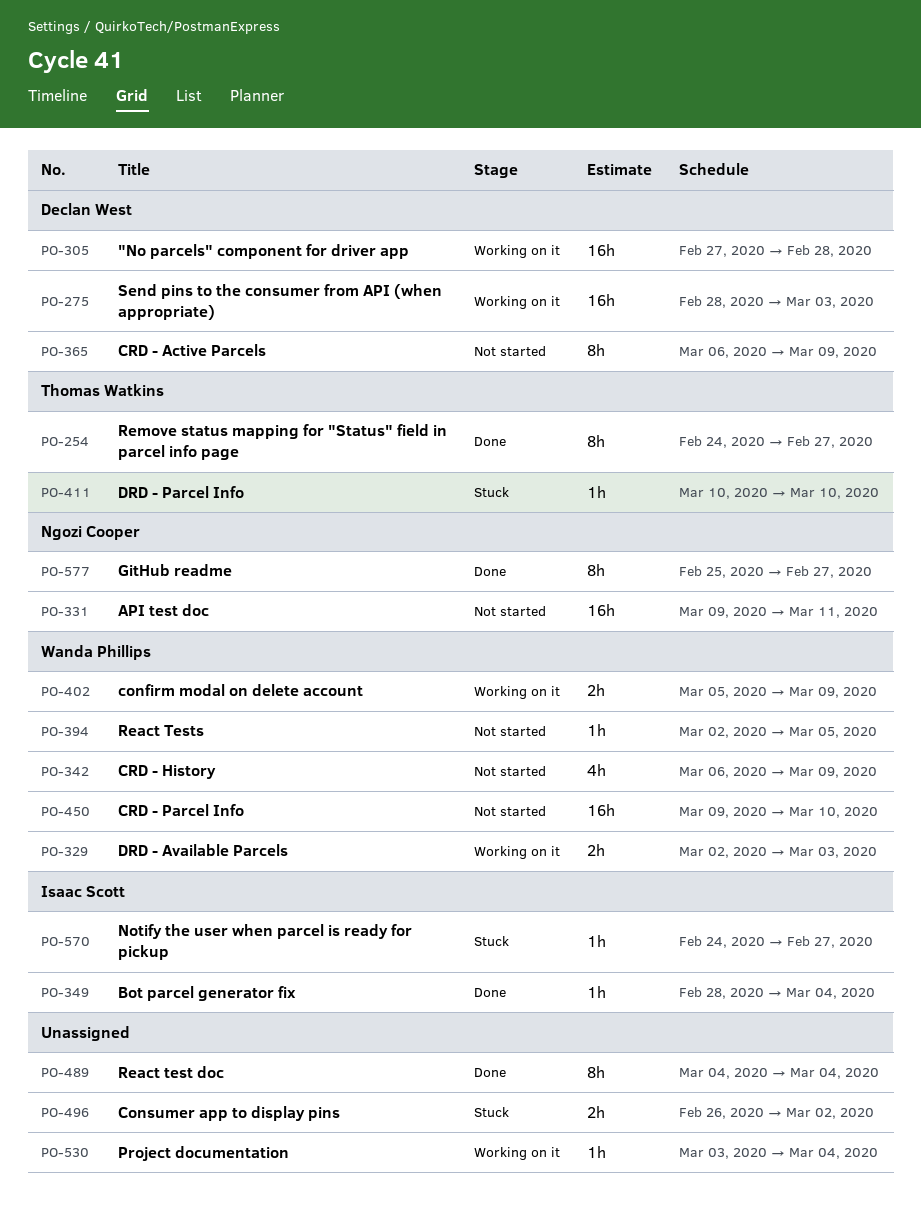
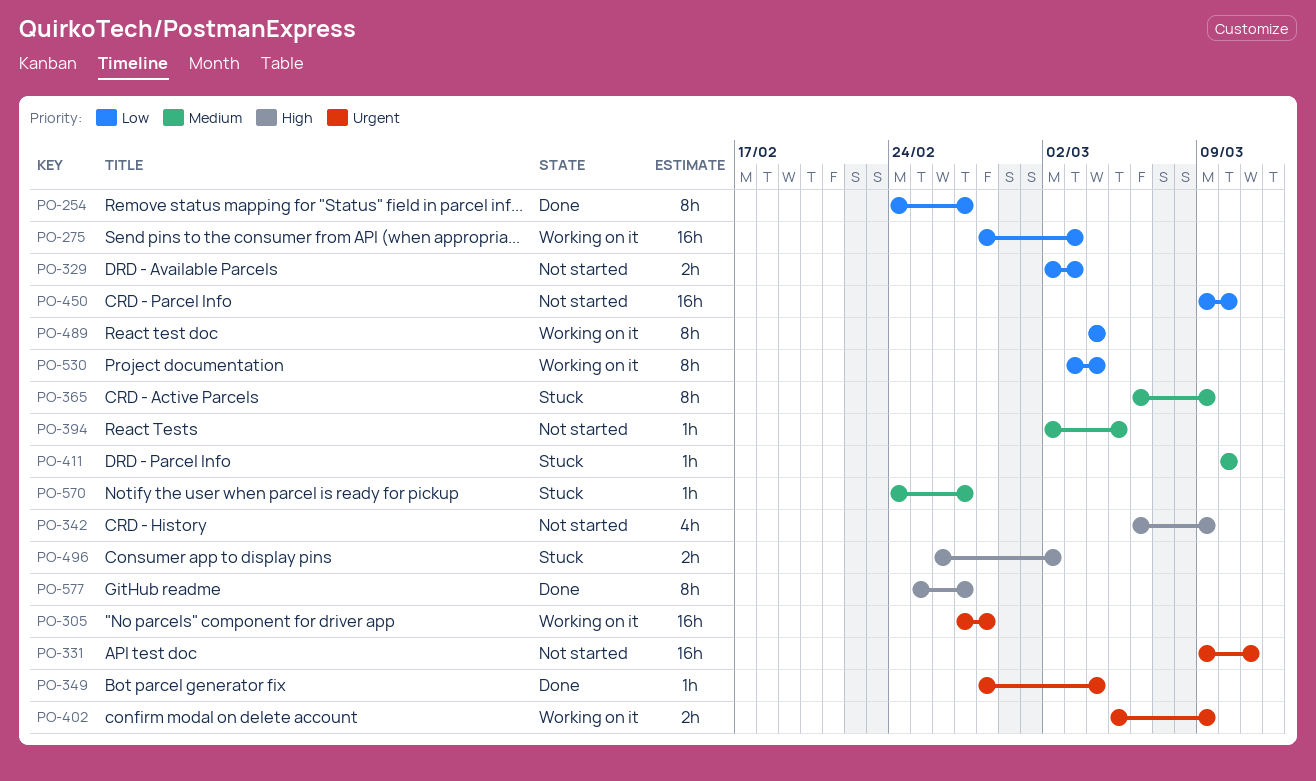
PO-329, status: Working on it -> Not started
PO-365, status: Not started -> Stuck
PO-489, status: Done -> Working on it
PO-530, estimate: 1h -> 8h

